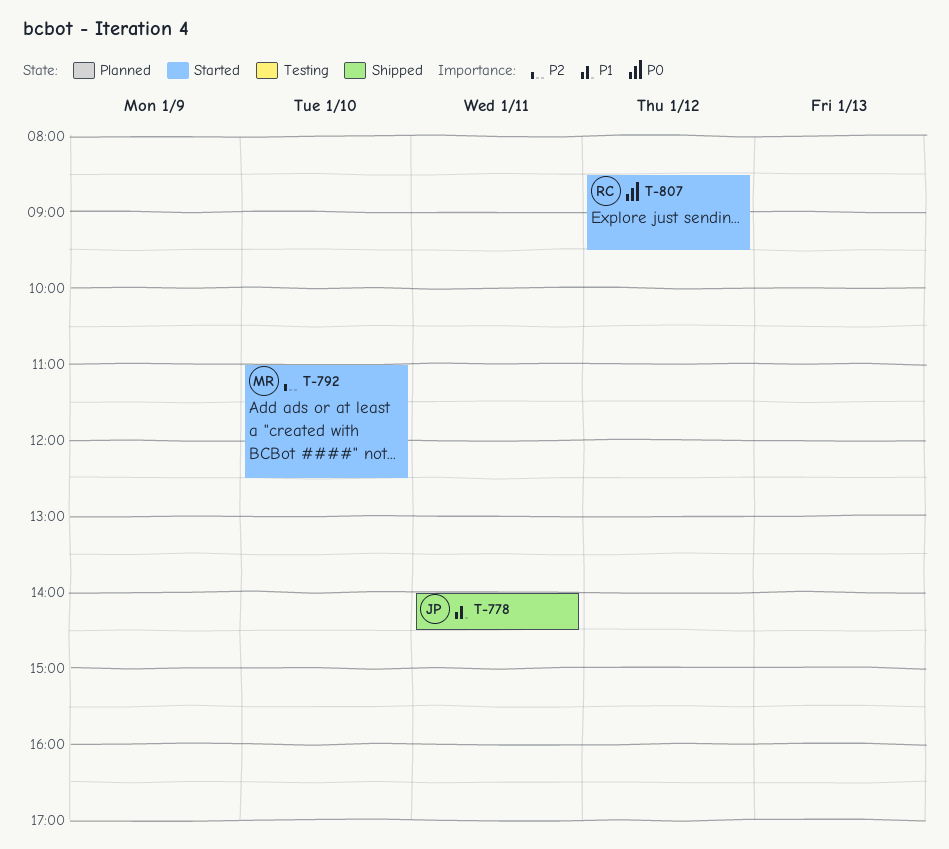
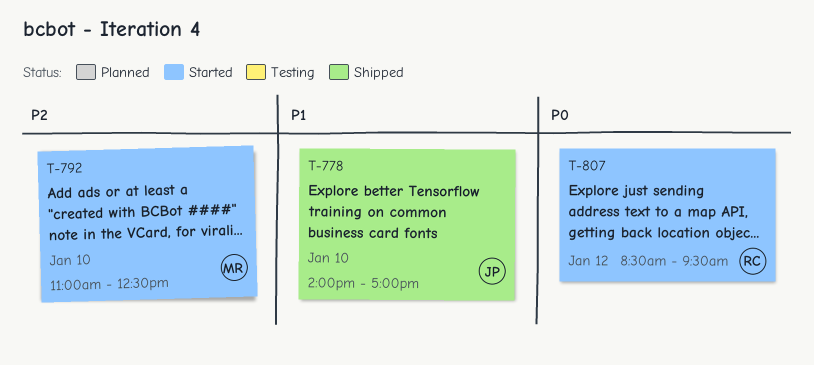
T-778, day: Jan 11 -> Jan 10
T-778, ends: 14:30 -> 17:00

